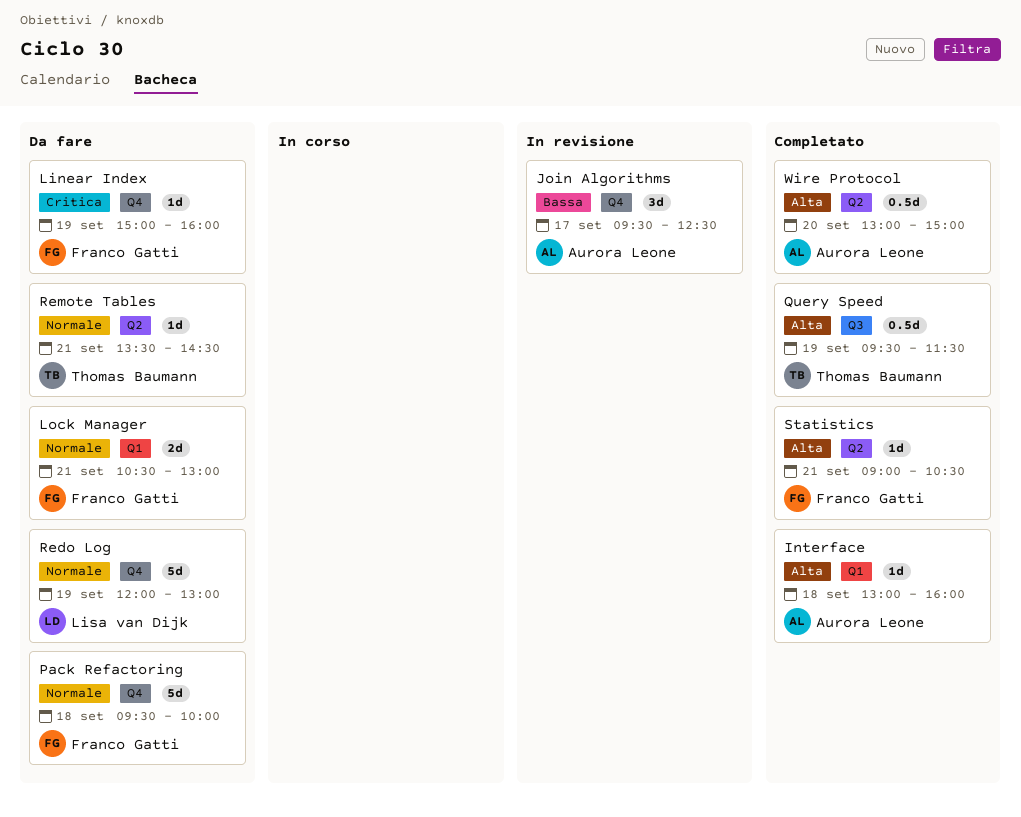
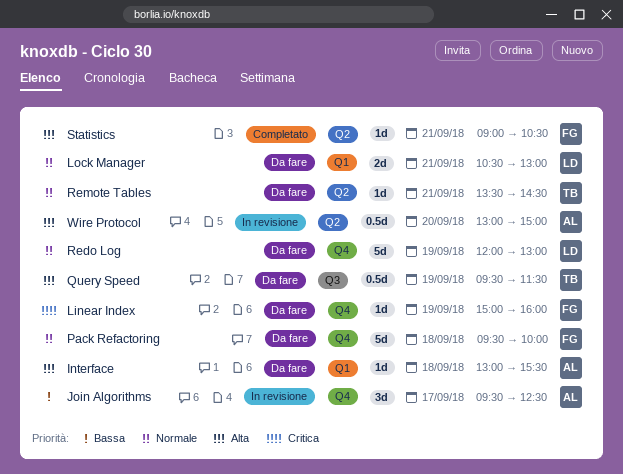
Interface, status: Completato -> Da fare
Interface, ends: 16:00 -> 15:30
Lock Manager, owner: Franco Gatti -> Lisa van Dijk
Query Speed, status: Completato -> Da fare
Wire Protocol, status: Completato -> In revisione

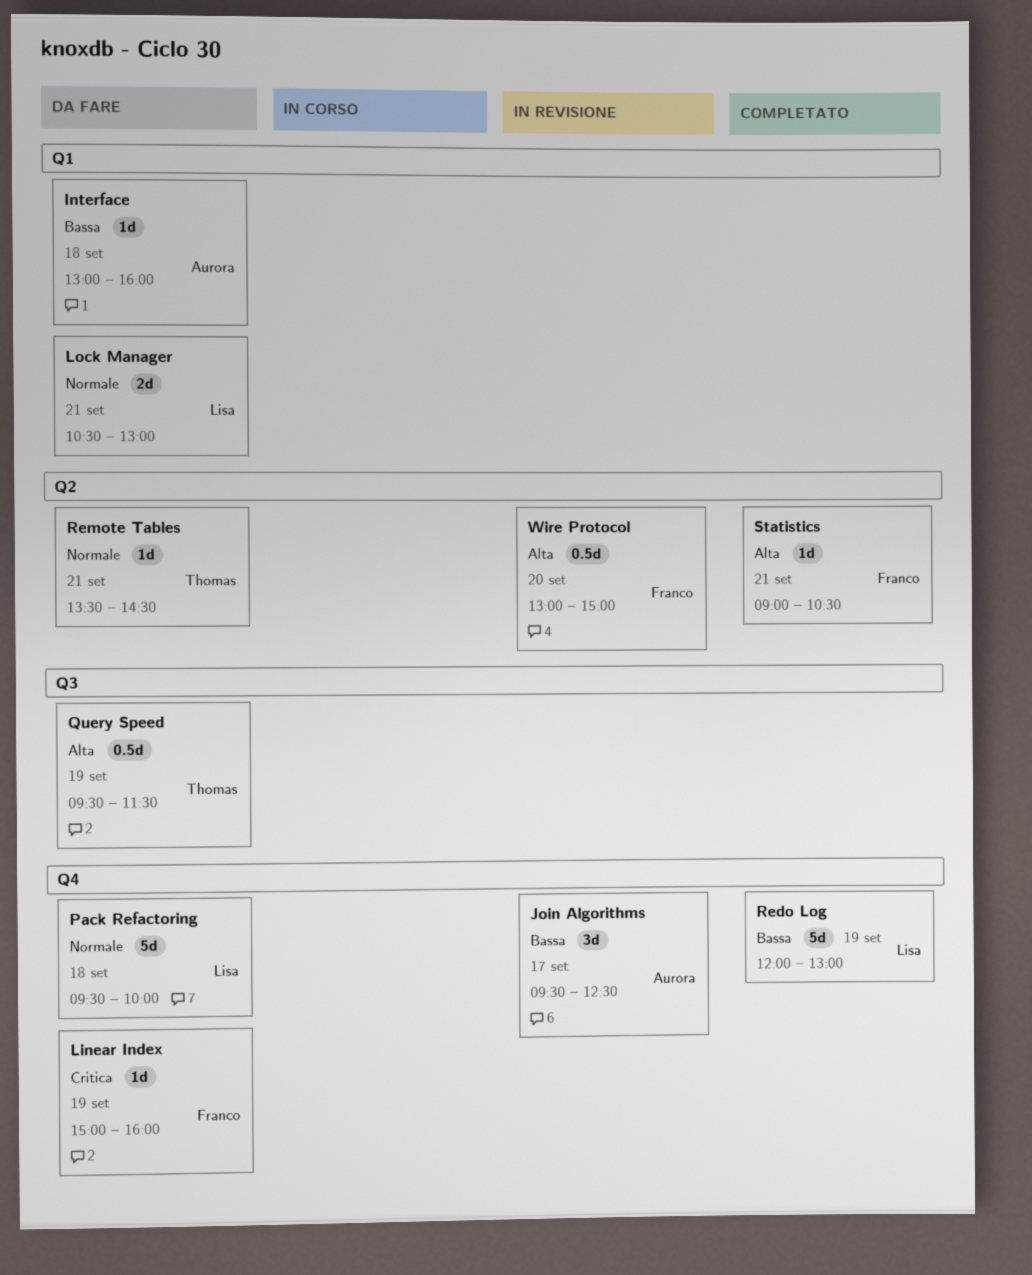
Interface, priority: Alta -> Bassa
Interface, ends: 15:30 -> 16:00
Pack Refactoring, owner: Franco -> Lisa
Redo Log, status: Da fare -> Completato
Redo Log, priority: Normale -> Bassa
Wire Protocol, owner: Aurora -> Franco

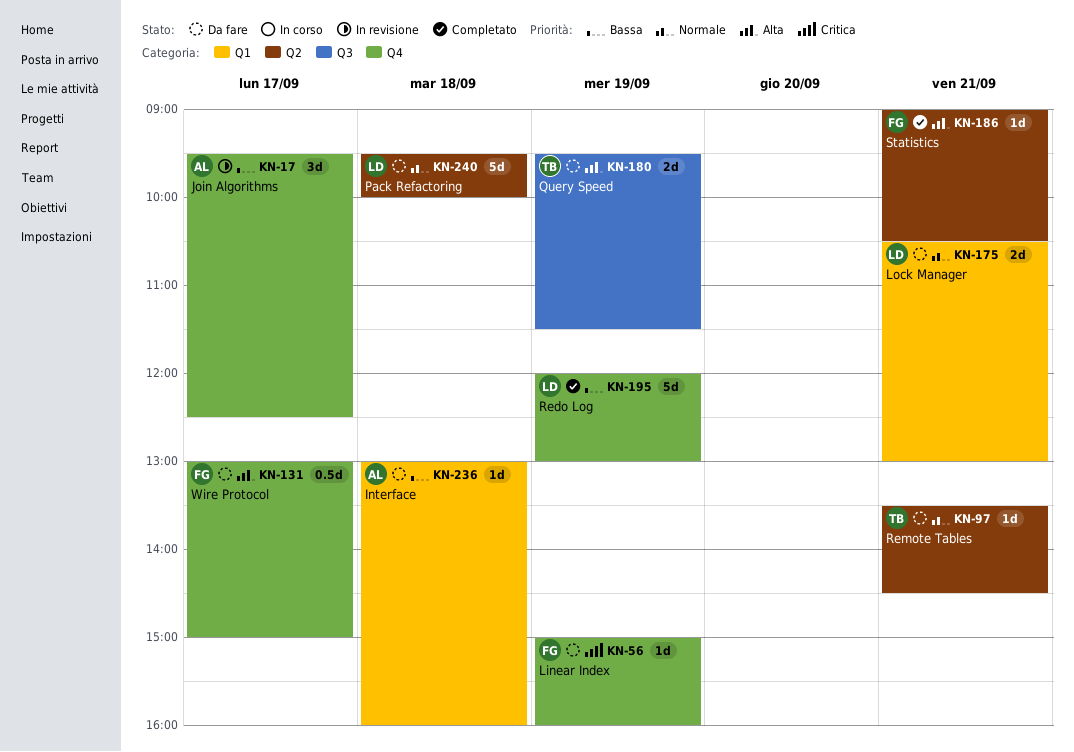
Pack Refactoring, label: Q4 -> Q2
Query Speed, estimate: 0.5d -> 2d
Wire Protocol, status: In revisione -> Da fare
Wire Protocol, label: Q2 -> Q4
Wire Protocol, day: Sep 20 -> Sep 17

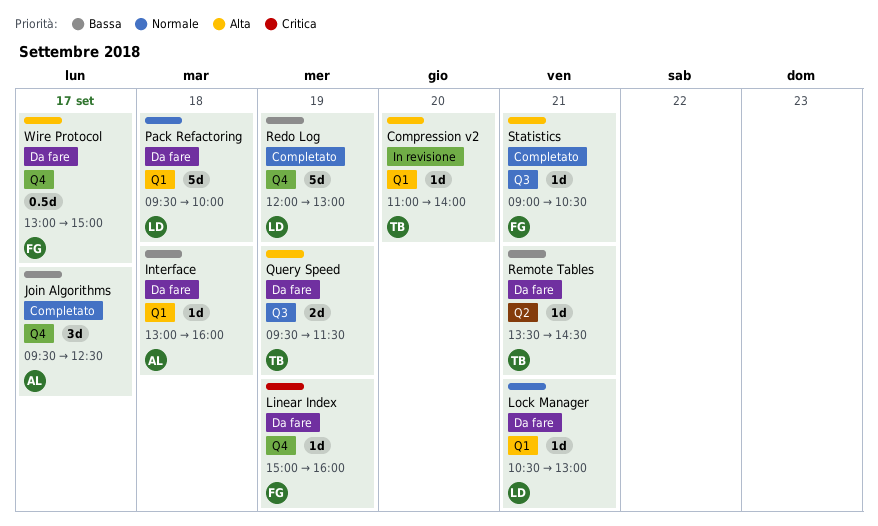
Compression v2: none -> present
Join Algorithms, status: In revisione -> Completato
Lock Manager, estimate: 2d -> 1d
Pack Refactoring, label: Q2 -> Q1
Remote Tables, priority: Normale -> Bassa
Statistics, label: Q2 -> Q3

